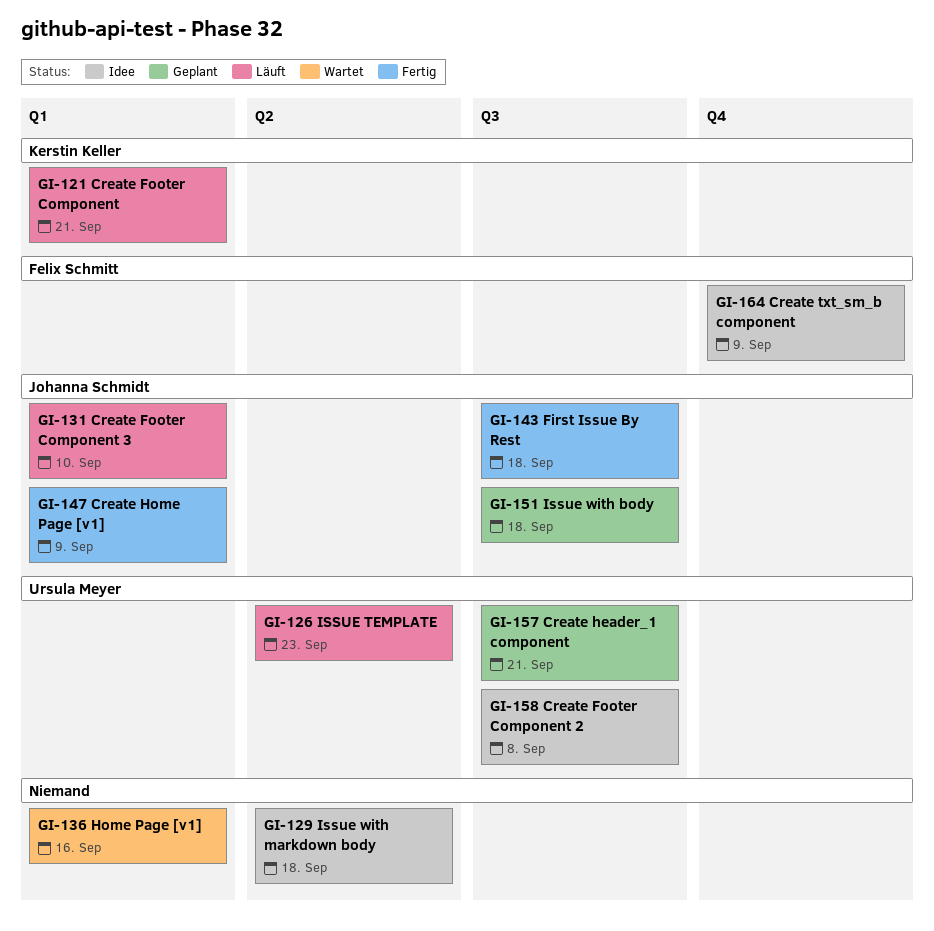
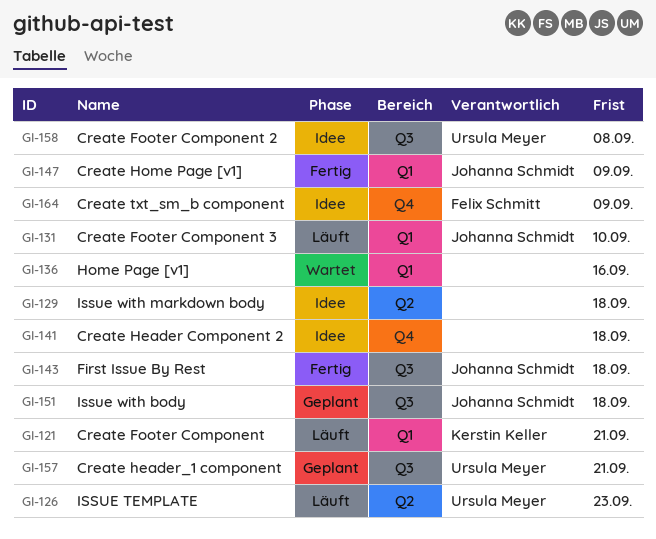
GI-141: none -> present

